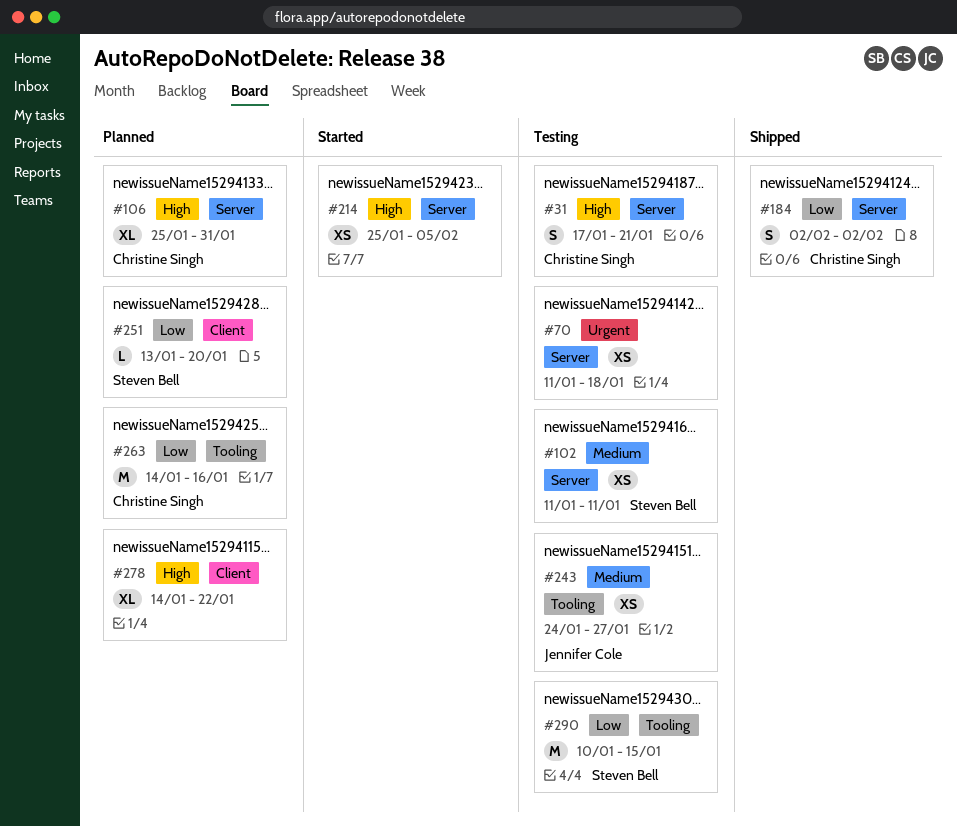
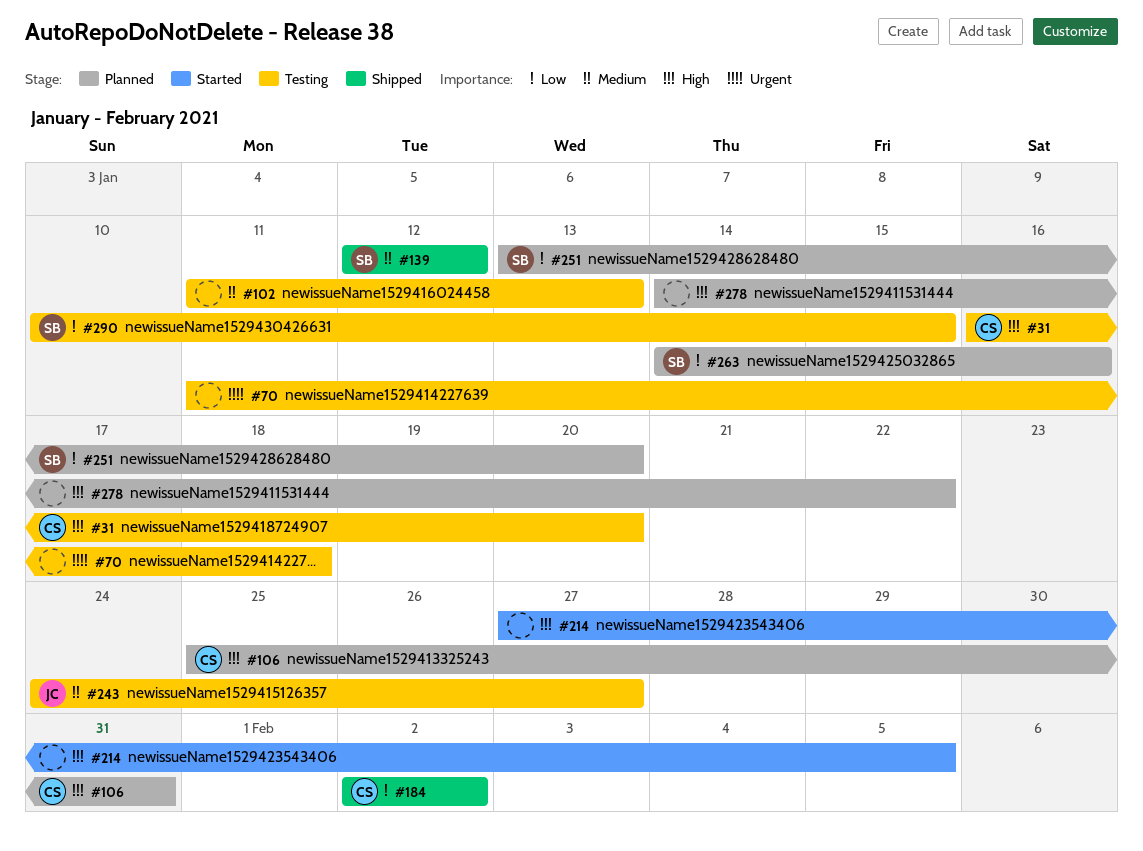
#31, start: Jan 17 -> Jan 16
#31, due: Jan 21 -> Jan 20
#102, owner: Steven Bell -> none
#102, due: Jan 11 -> Jan 13
#139: none -> present
#214, start: Jan 25 -> Jan 27
#263, owner: Christine Singh -> Steven Bell

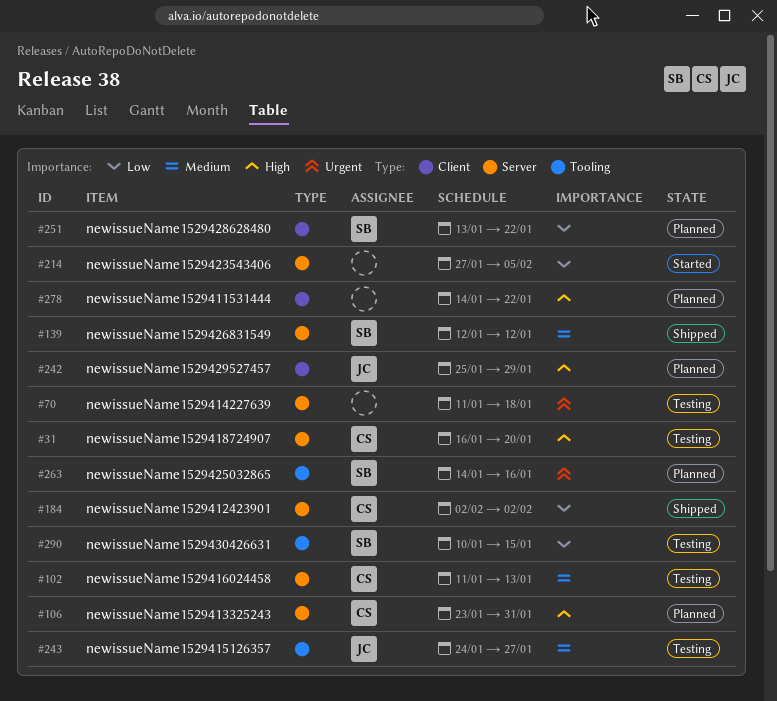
#102, owner: none -> CS
#106, start: Jan 25 -> Jan 23
#214, priority: High -> Low
#242: none -> present
#251, due: Jan 20 -> Jan 22
#263, priority: Low -> Urgent

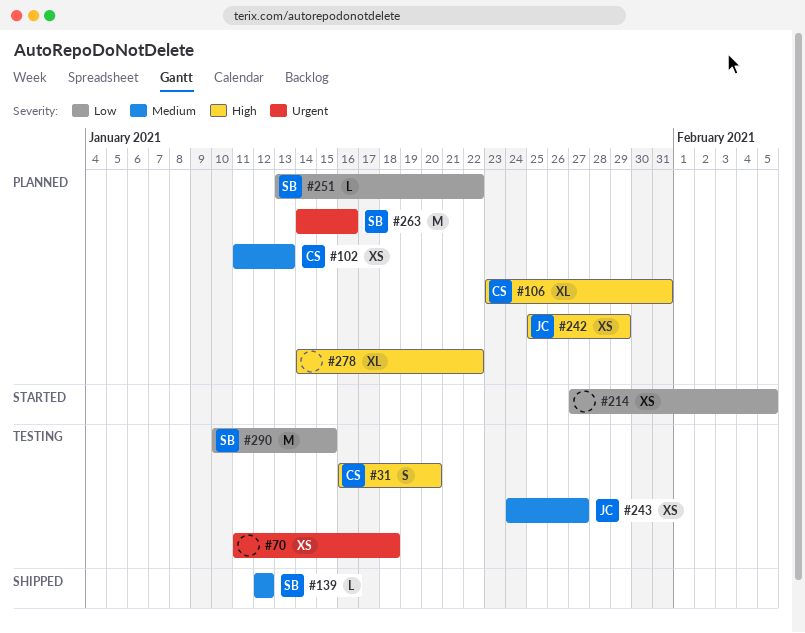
#102, status: Testing -> Planned
#184: present -> none

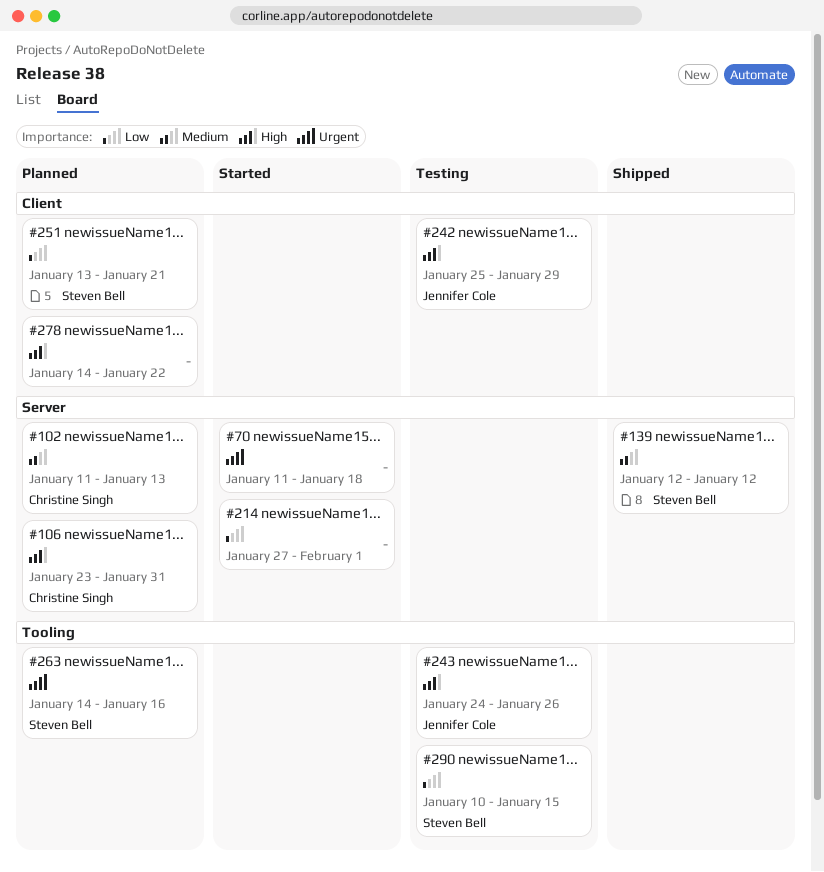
#31: present -> none
#70, status: Testing -> Started
#214, due: Feb 5 -> Feb 1
#242, status: Planned -> Testing
#243, priority: Medium -> High
#243, due: Jan 27 -> Jan 26
#251, due: Jan 22 -> Jan 21

